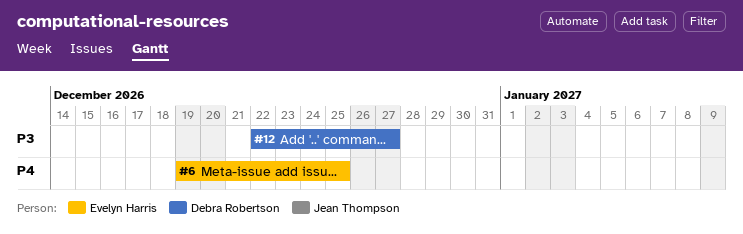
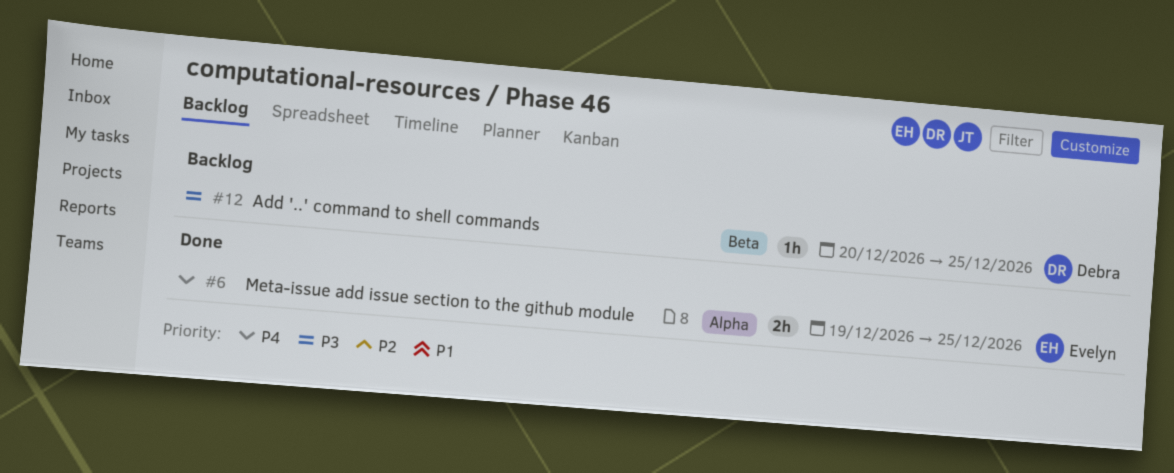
#12, start: Dec 22 -> Dec 20
#12, due: Dec 27 -> Dec 25

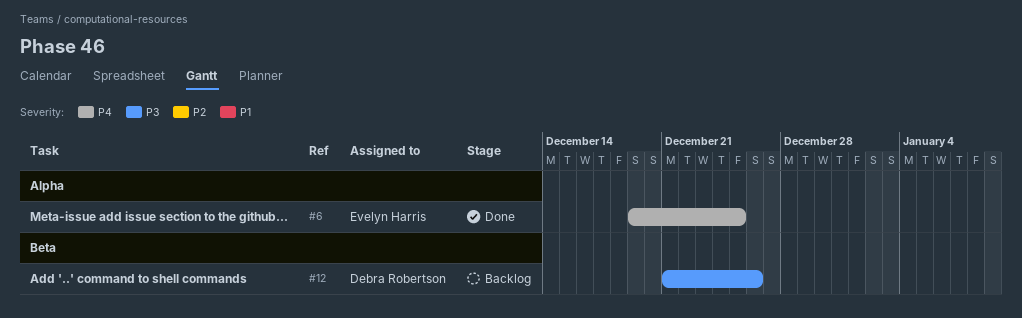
#12, start: Dec 20 -> Dec 21
#12, due: Dec 25 -> Dec 26

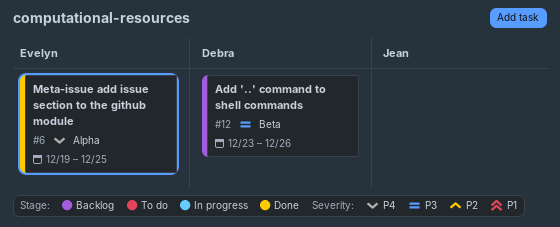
#12, start: Dec 21 -> Dec 23

